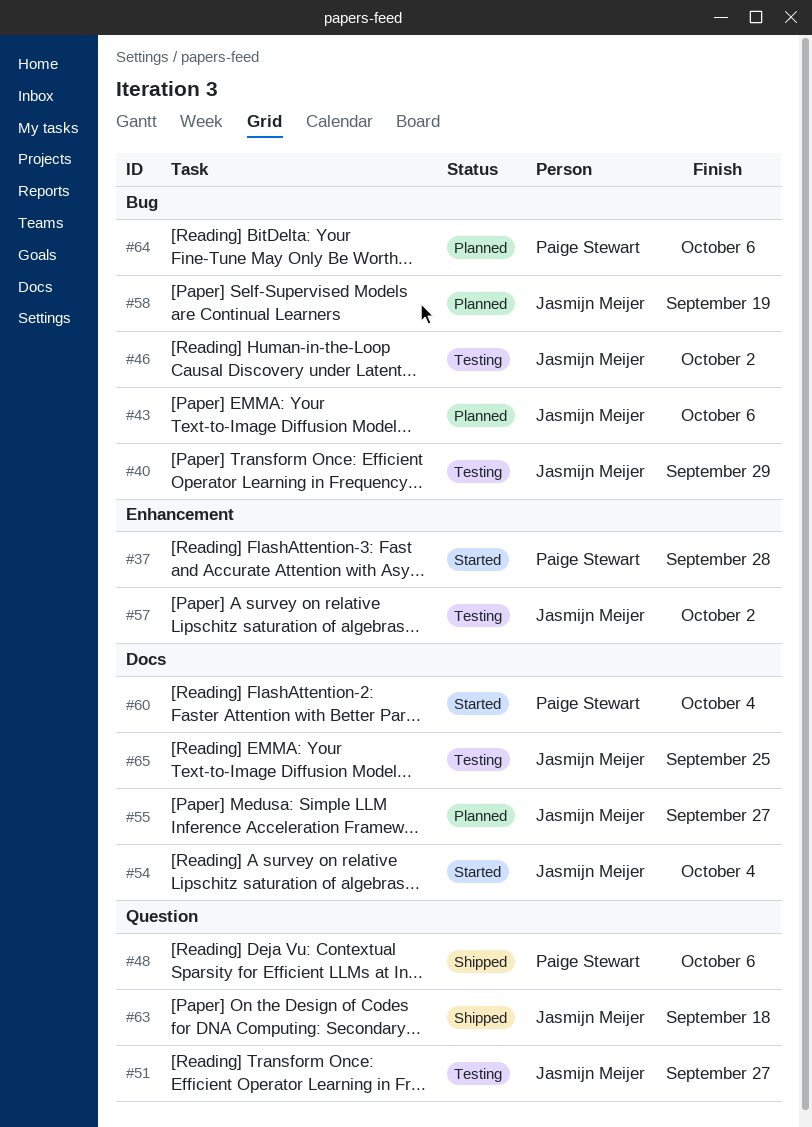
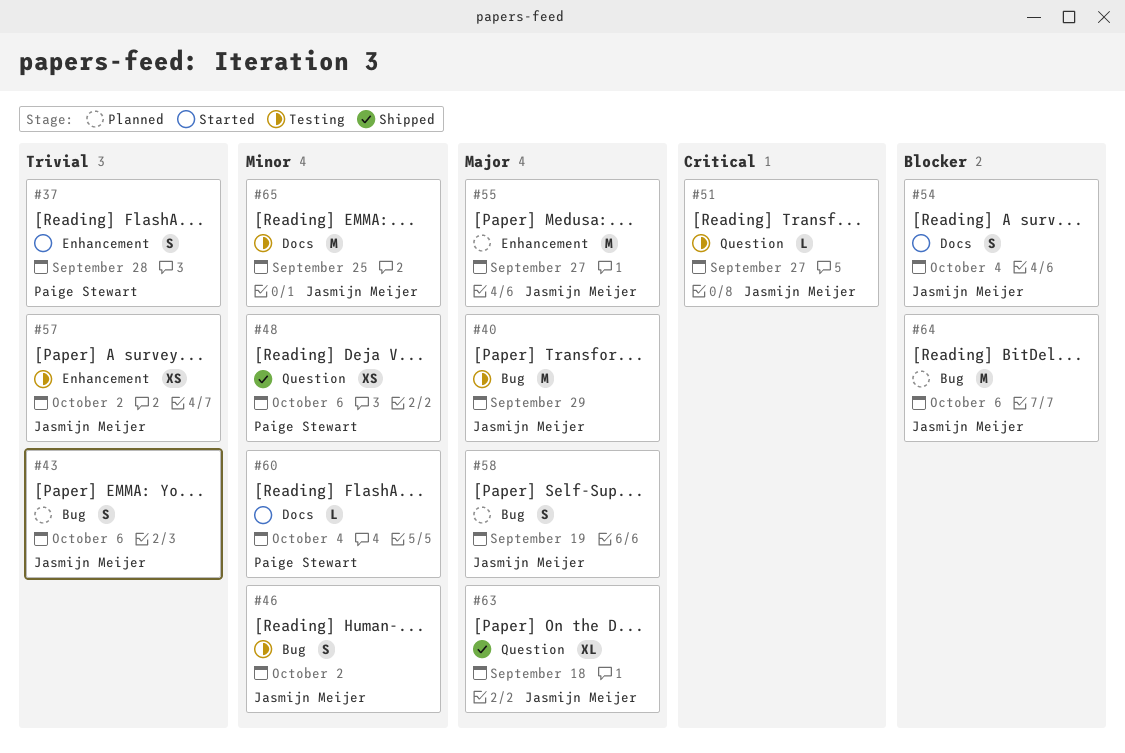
#55, label: Docs -> Enhancement
#64, owner: Paige Stewart -> Jasmijn Meijer

